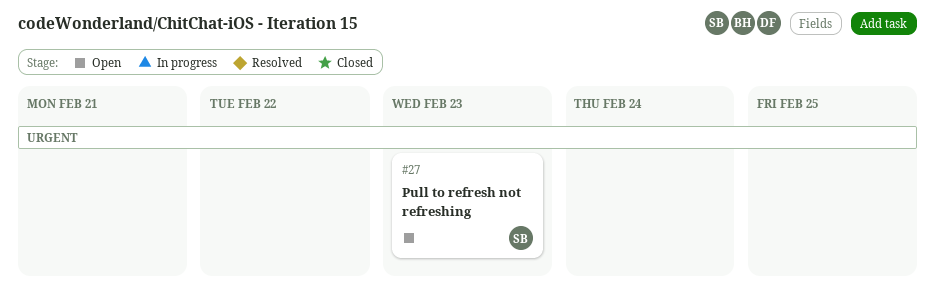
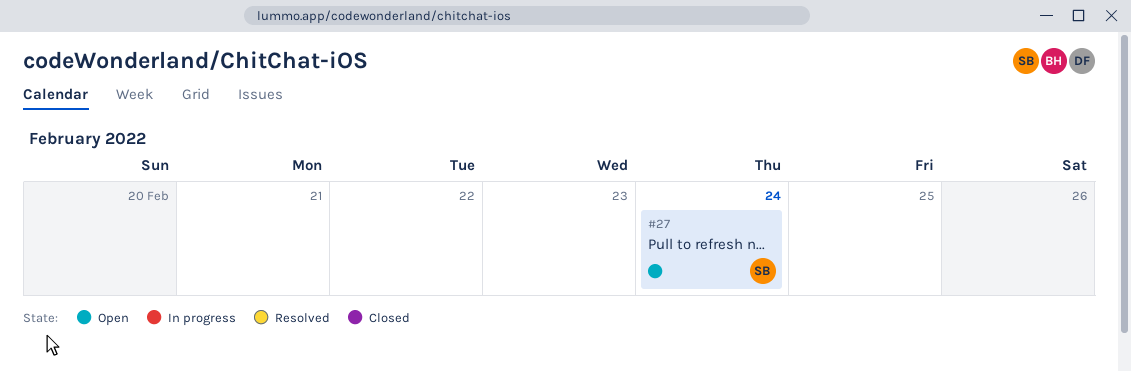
#27, due: Feb 23 -> Feb 24

